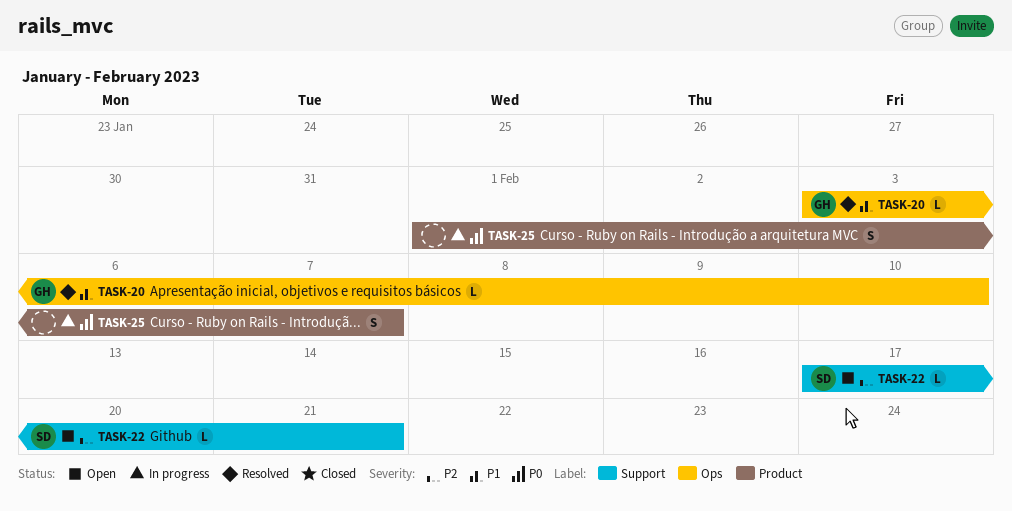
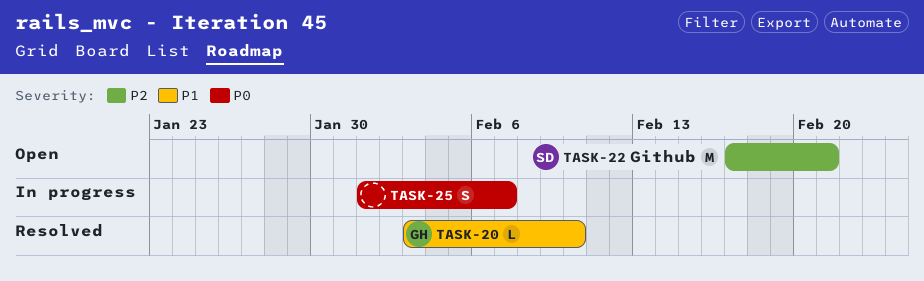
TASK-22, estimate: L -> M

